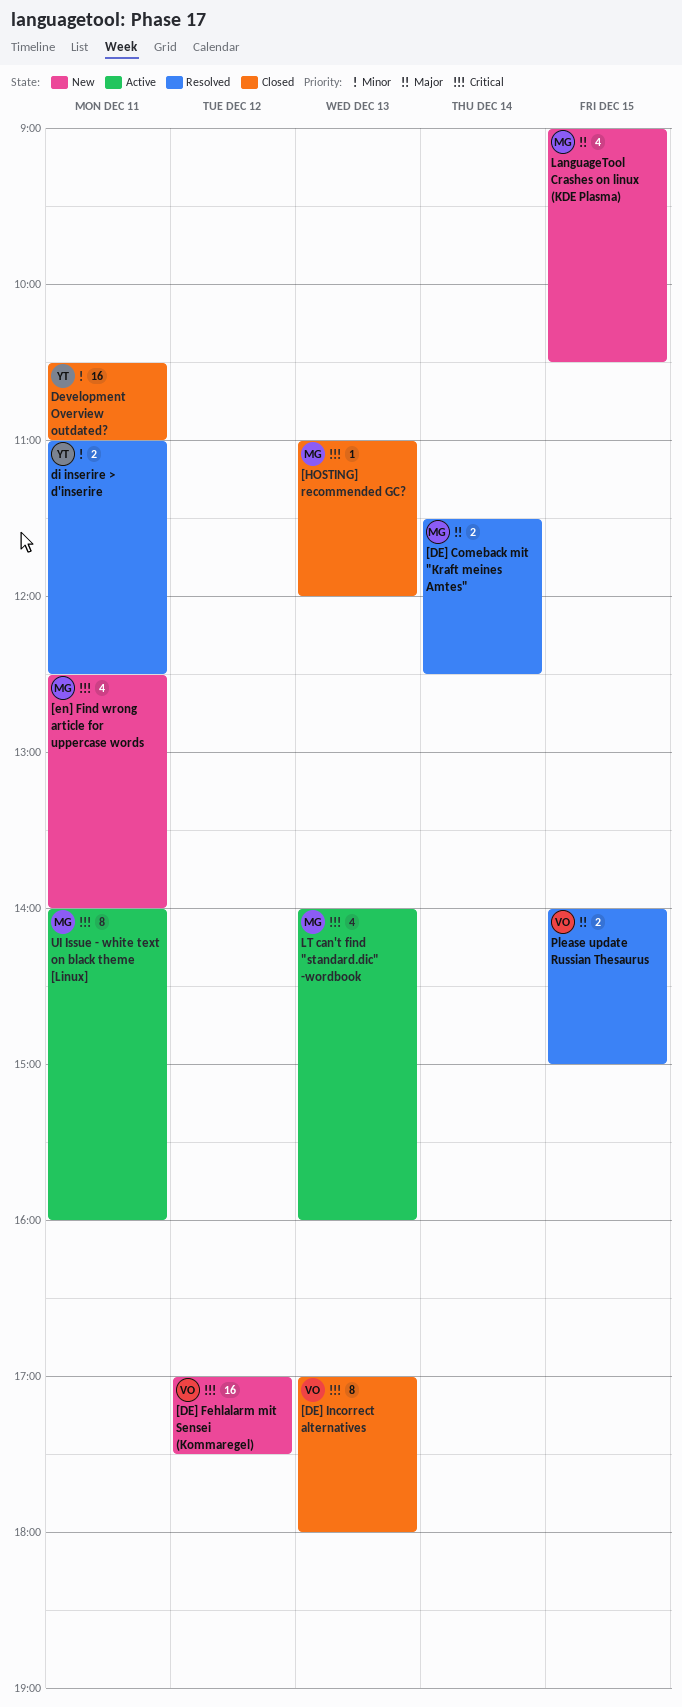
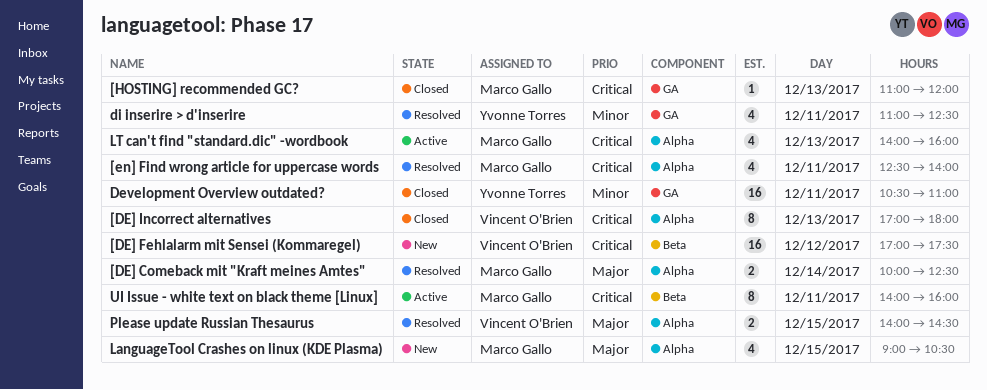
[DE] Comeback mit "Kraft meines Amtes", begins: 11:30 -> 10:00
[en] Find wrong article for uppercase words, status: New -> Resolved
di inserire > d'inserire, estimate: 2 -> 4
Please update Russian Thesaurus, ends: 15:00 -> 14:30

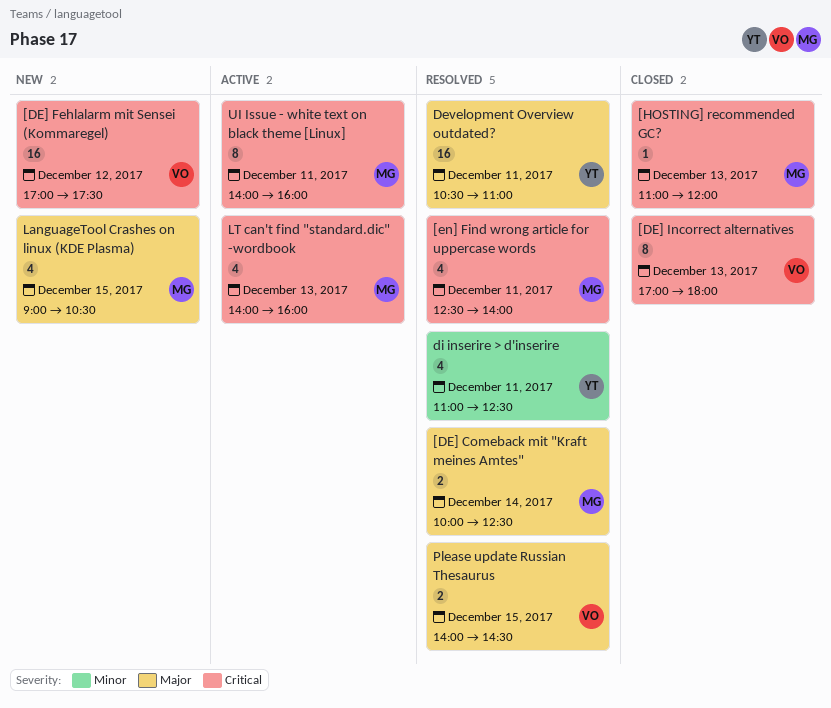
Development Overview outdated?, status: Closed -> Resolved
Development Overview outdated?, priority: Minor -> Major

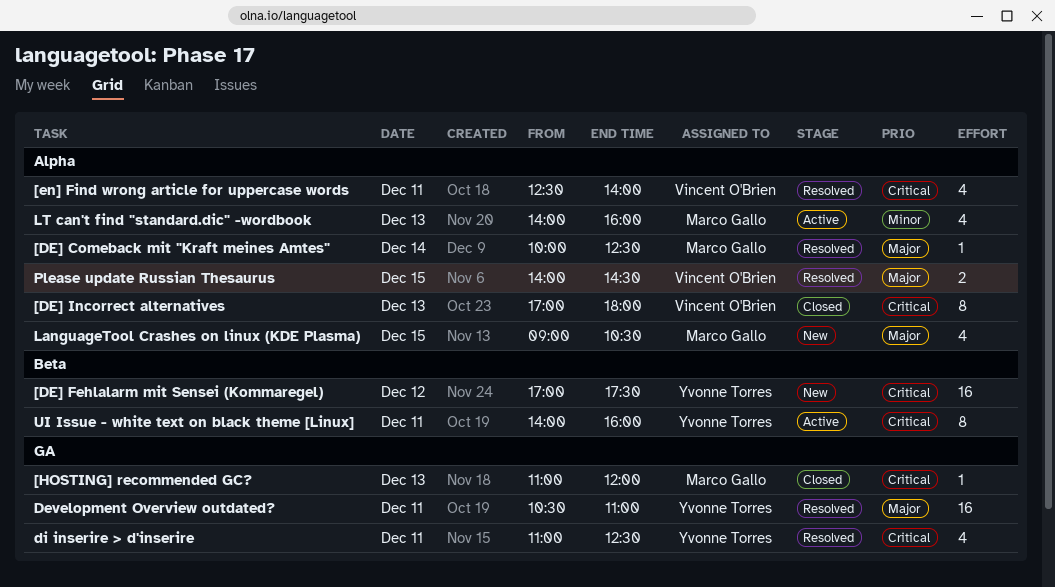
[DE] Comeback mit "Kraft meines Amtes", estimate: 2 -> 1
[DE] Fehlalarm mit Sensei (Kommaregel), owner: Vincent O'Brien -> Yvonne Torres
[en] Find wrong article for uppercase words, owner: Marco Gallo -> Vincent O'Brien
di inserire > d'inserire, priority: Minor -> Critical
LT can't find "standard.dic" -wordbook, priority: Critical -> Minor
UI Issue - white text on black theme [Linux], owner: Marco Gallo -> Yvonne Torres

